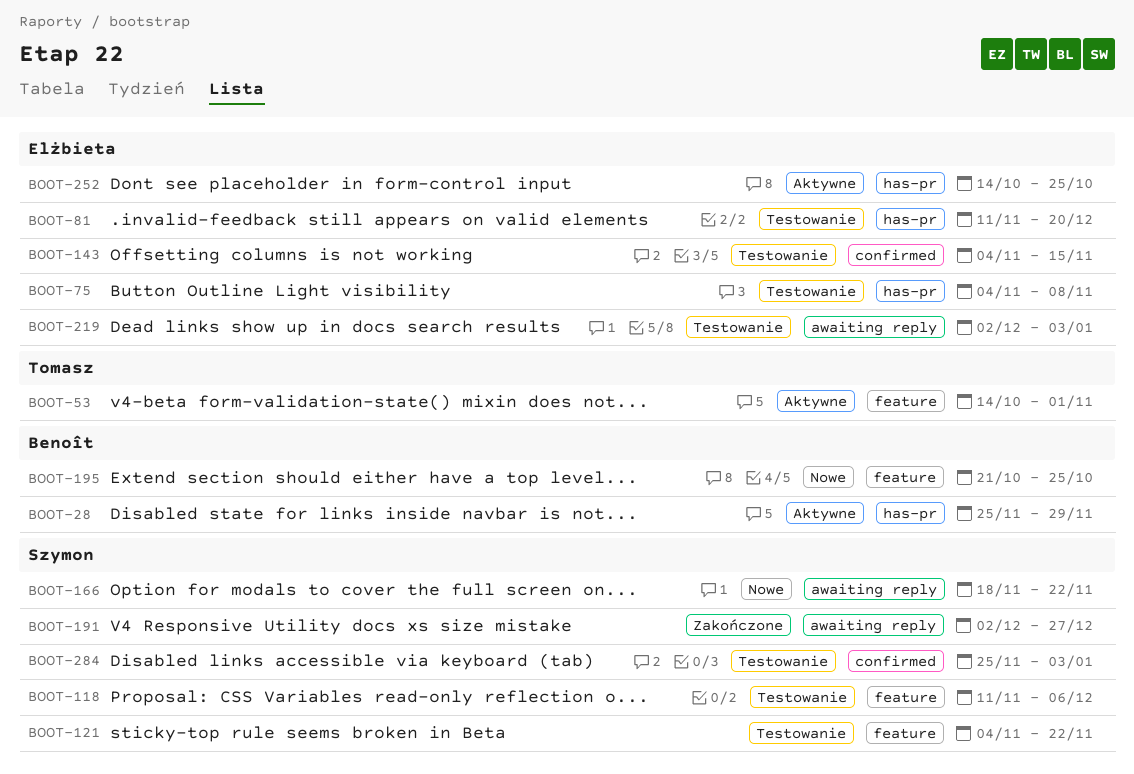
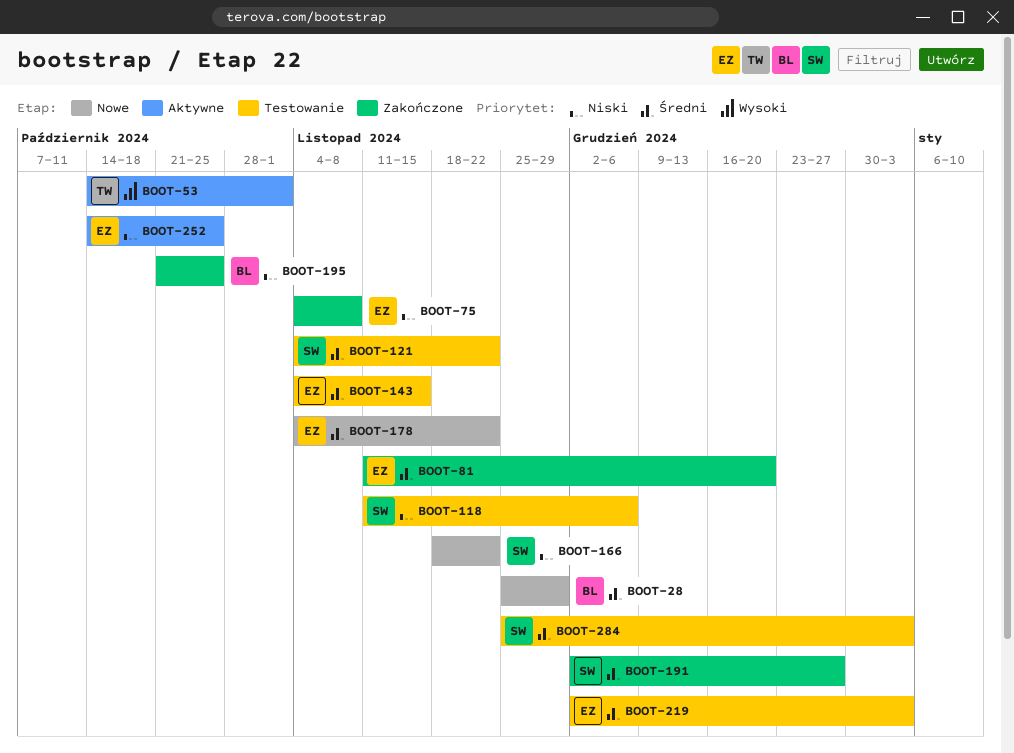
BOOT-28, status: Aktywne -> Nowe
BOOT-75, status: Testowanie -> Zakończone
BOOT-81, status: Testowanie -> Zakończone
BOOT-178: none -> present
BOOT-195, status: Nowe -> Zakończone

